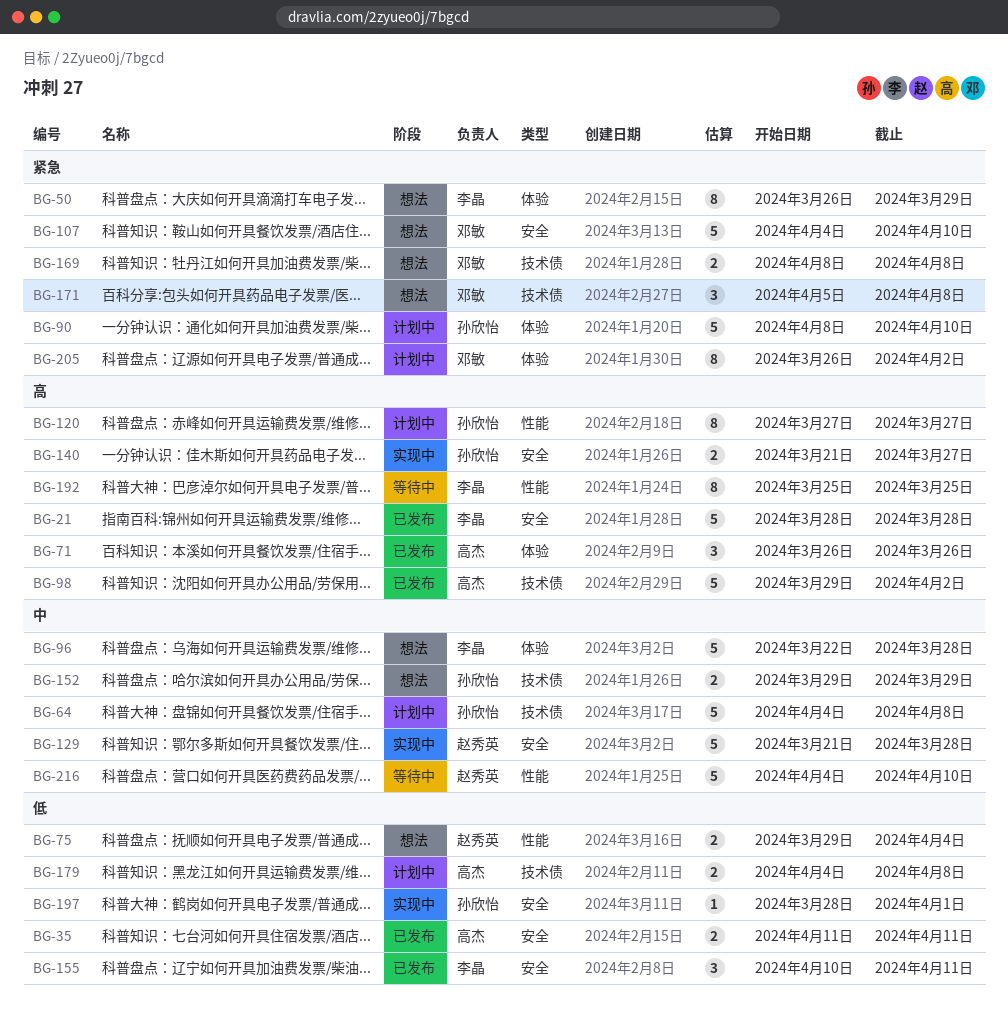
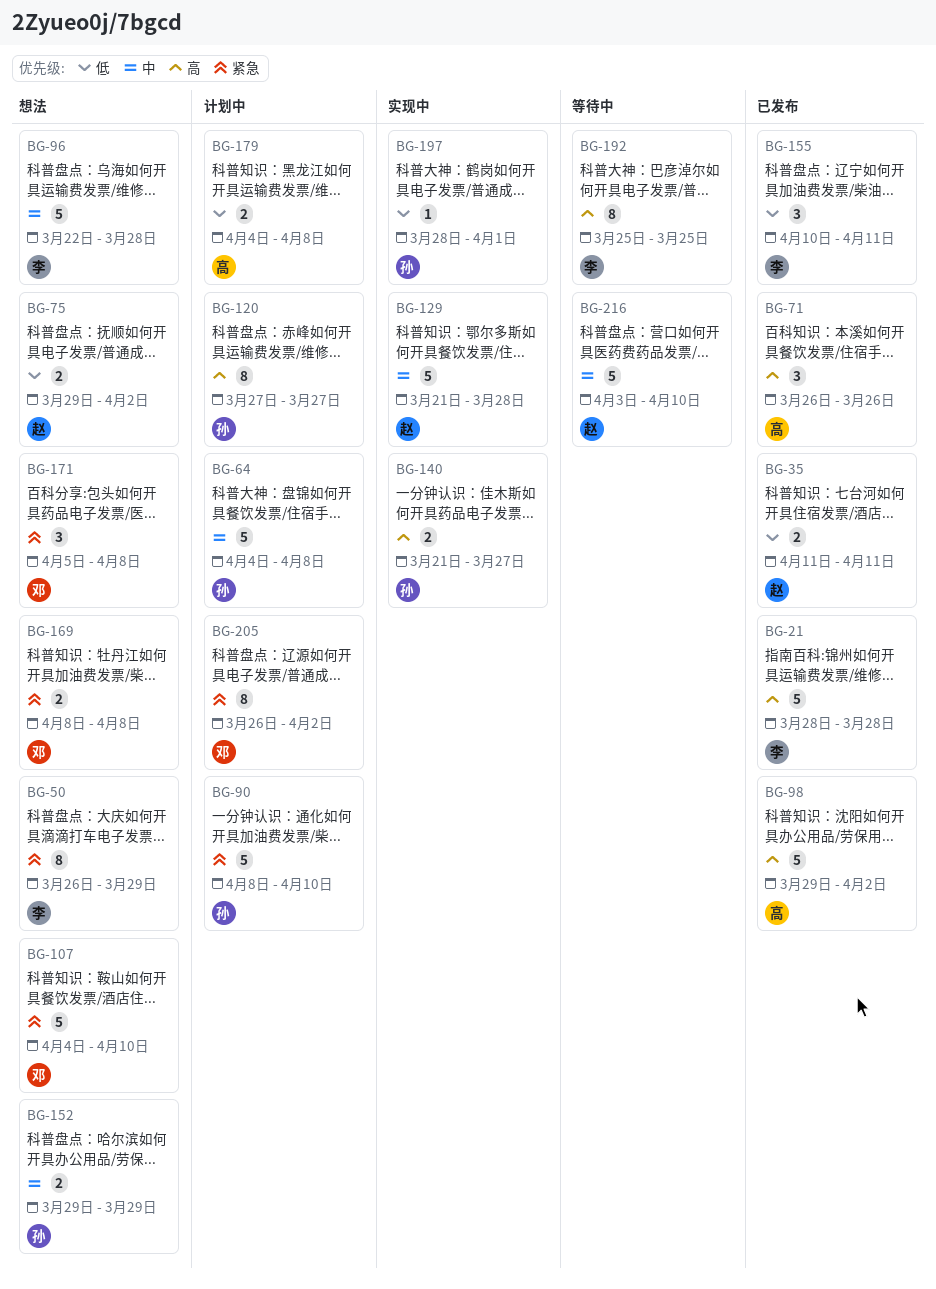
BG-35, owner: 高杰 -> 赵秀英
BG-75, due: Apr 4 -> Apr 2
BG-216, start: Apr 4 -> Apr 3

